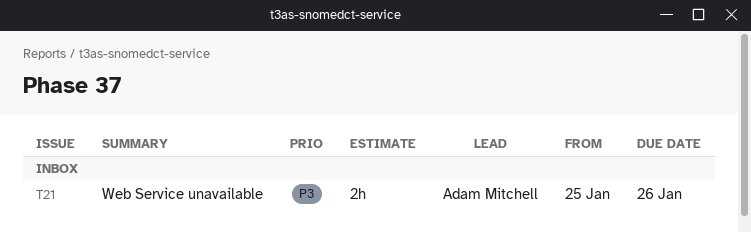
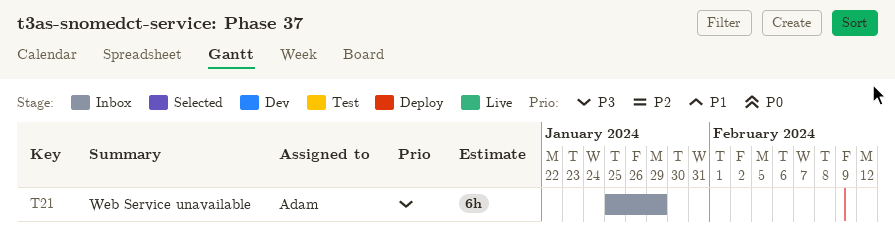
T21, estimate: 2h -> 6h
T21, due: Jan 26 -> Jan 29

